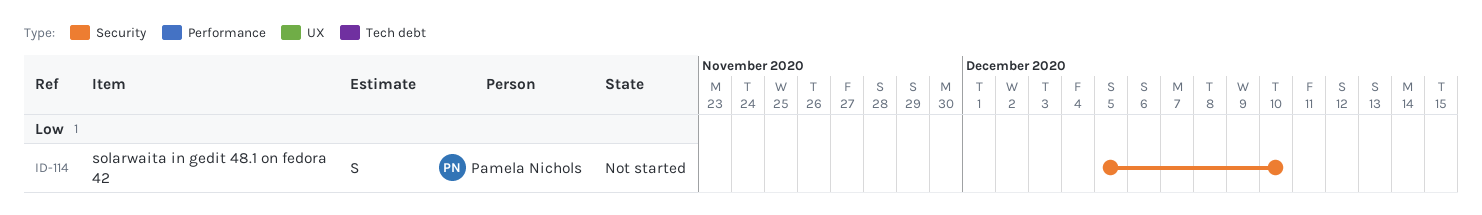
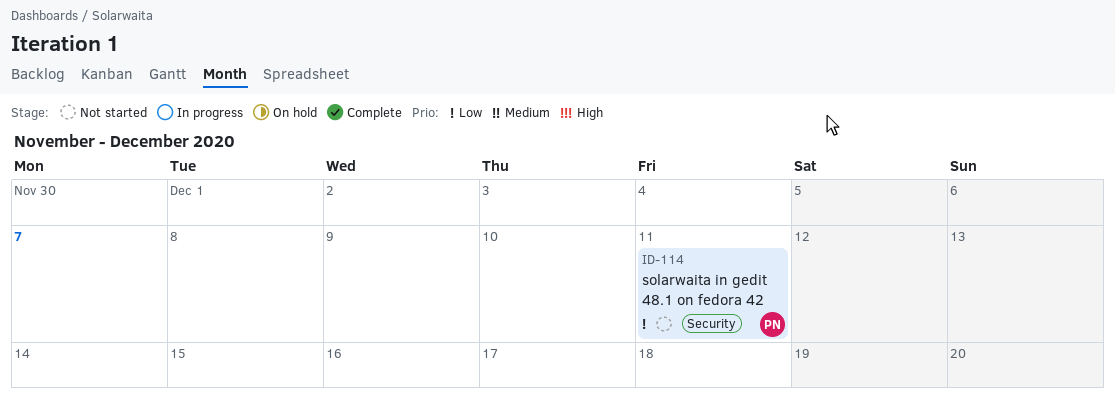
ID-114, due: Dec 10 -> Dec 11

